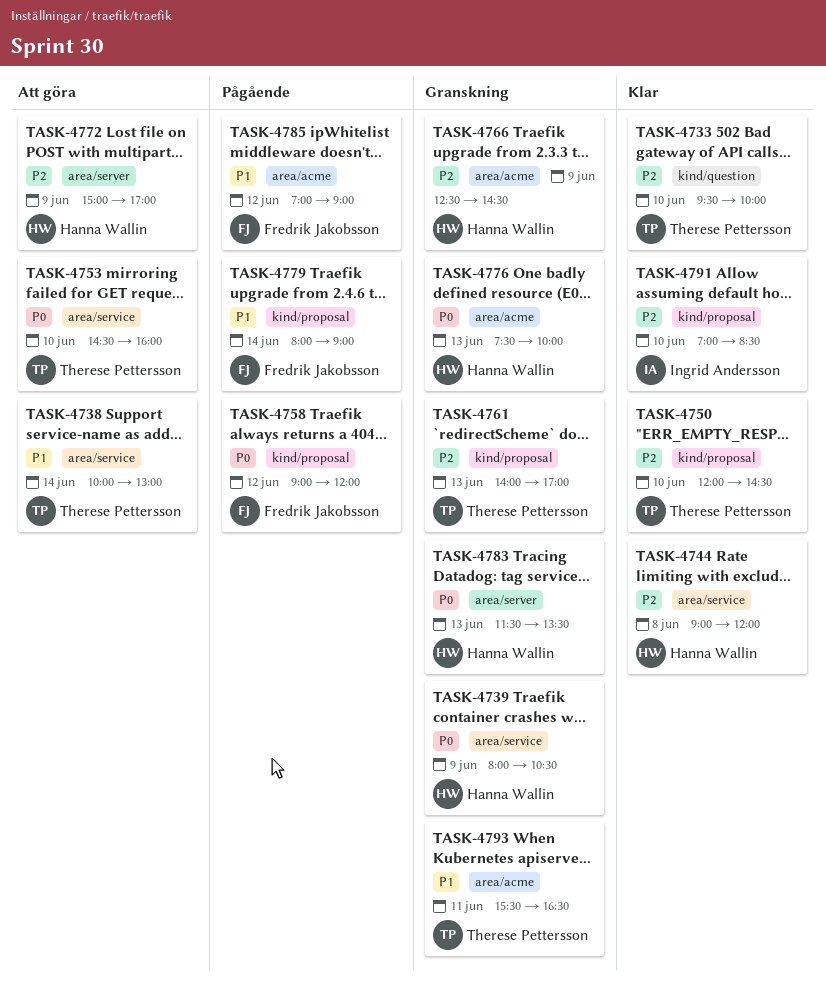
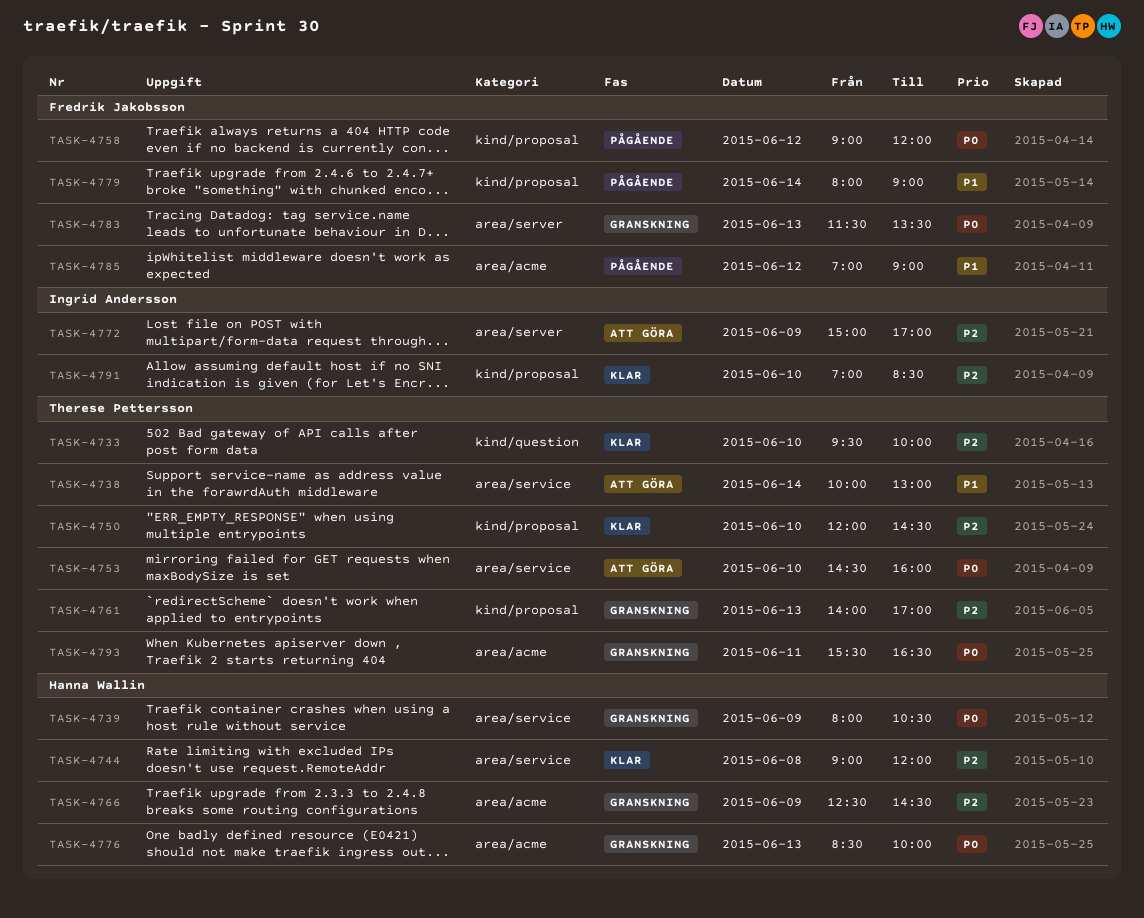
TASK-4772, owner: Hanna Wallin -> Ingrid Andersson
TASK-4776, begins: 07:30 -> 08:30
TASK-4783, owner: Hanna Wallin -> Fredrik Jakobsson
TASK-4793, priority: P1 -> P0

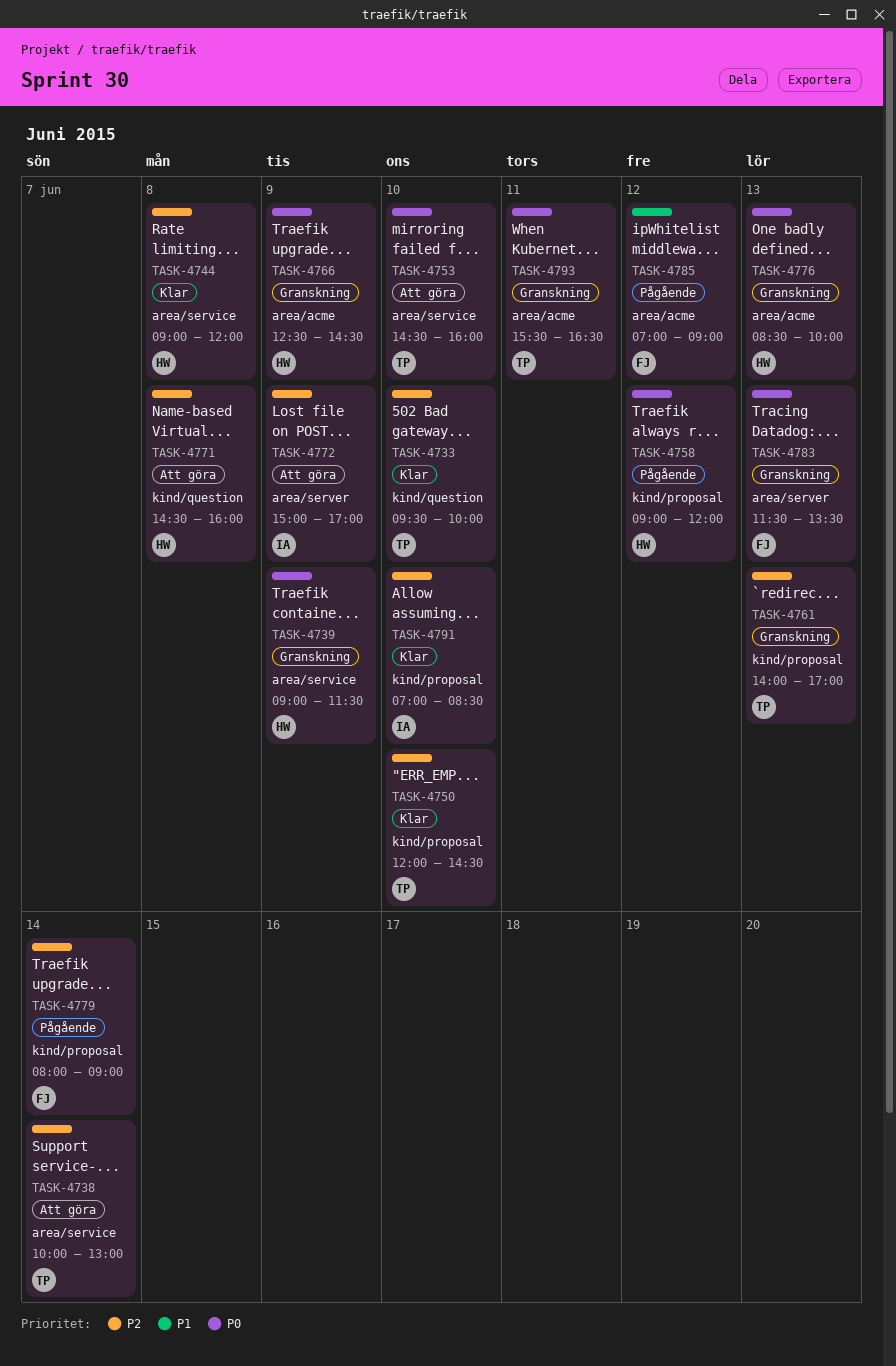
TASK-4738, priority: P1 -> P2
TASK-4739, begins: 08:00 -> 09:00
TASK-4739, ends: 10:30 -> 11:30
TASK-4758, owner: Fredrik Jakobsson -> Hanna Wallin
TASK-4766, priority: P2 -> P0
TASK-4771: none -> present
TASK-4779, priority: P1 -> P2

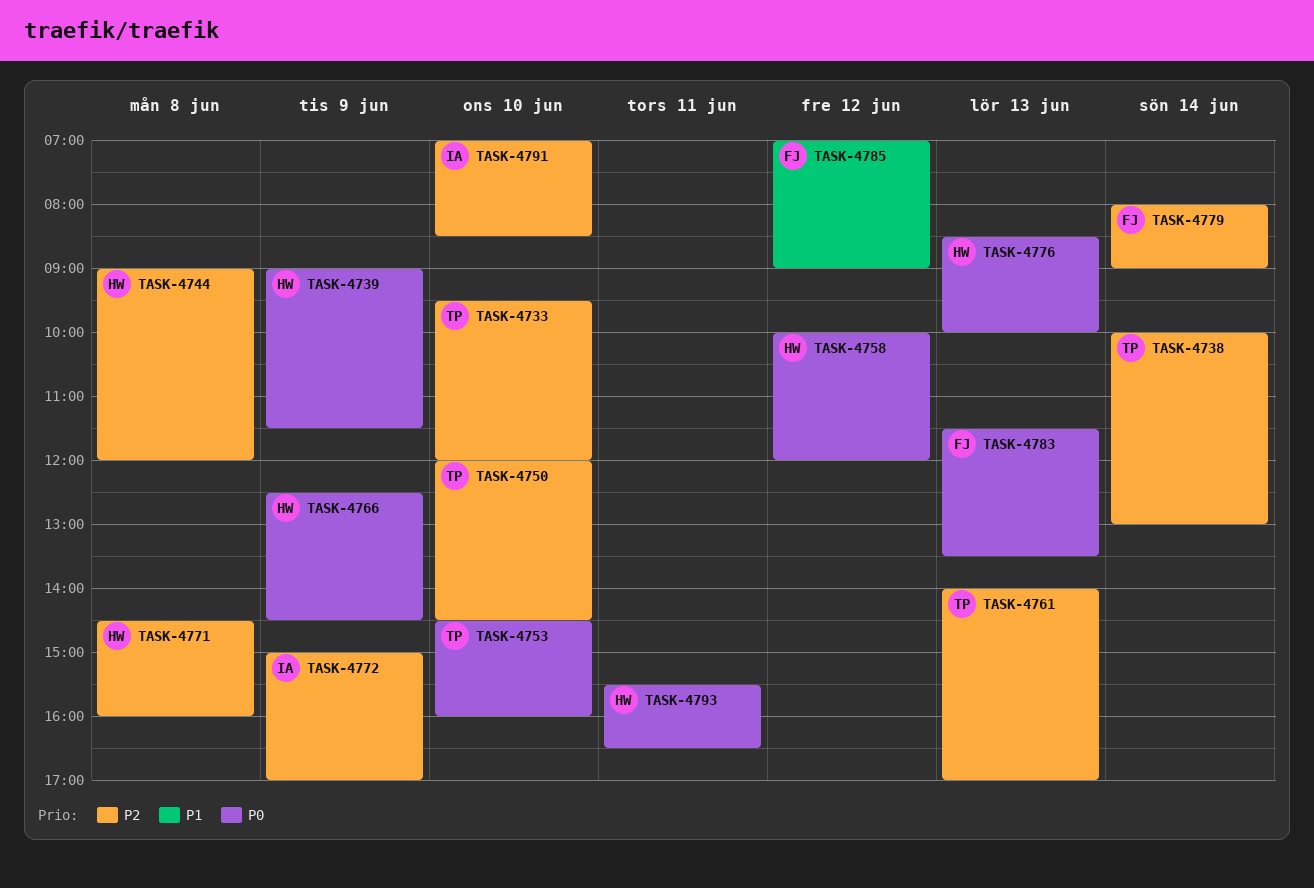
TASK-4733, ends: 10:00 -> 12:00
TASK-4758, begins: 09:00 -> 10:00
TASK-4793, owner: TP -> HW

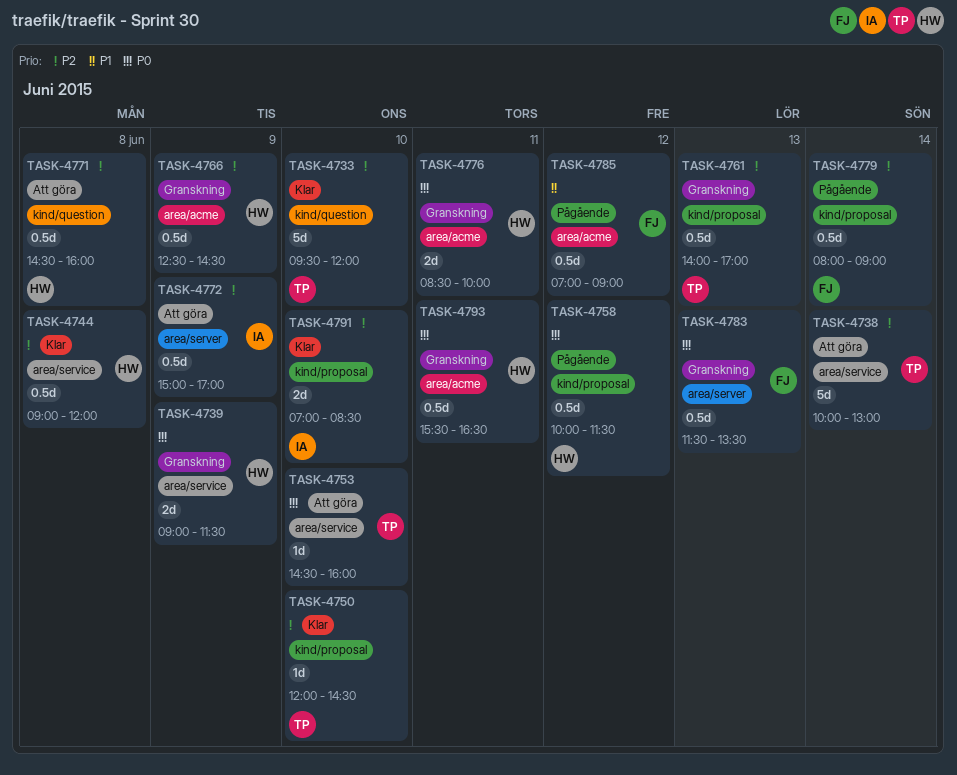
TASK-4758, ends: 12:00 -> 11:30
TASK-4766, priority: P0 -> P2
TASK-4776, day: Jun 13 -> Jun 11

